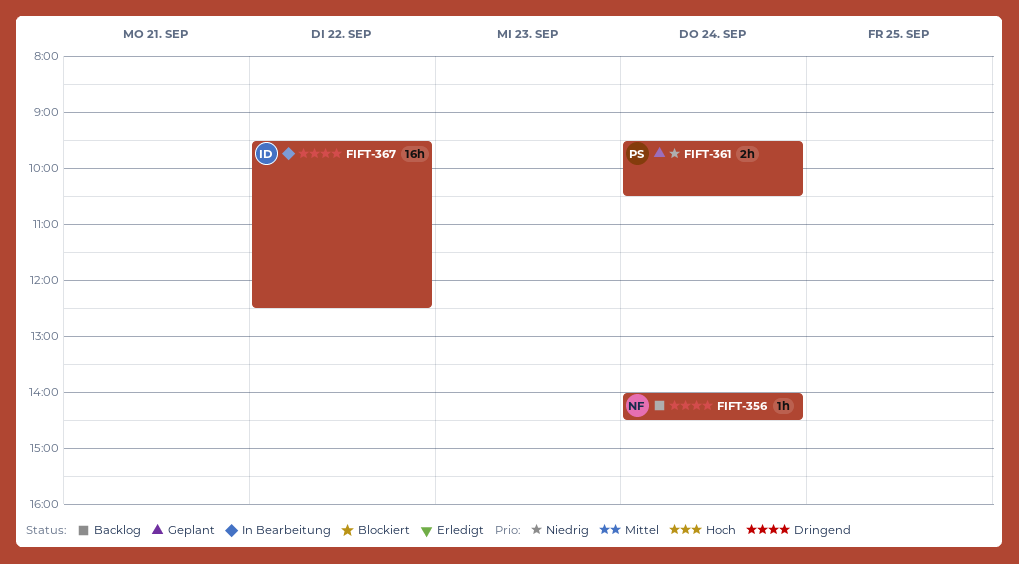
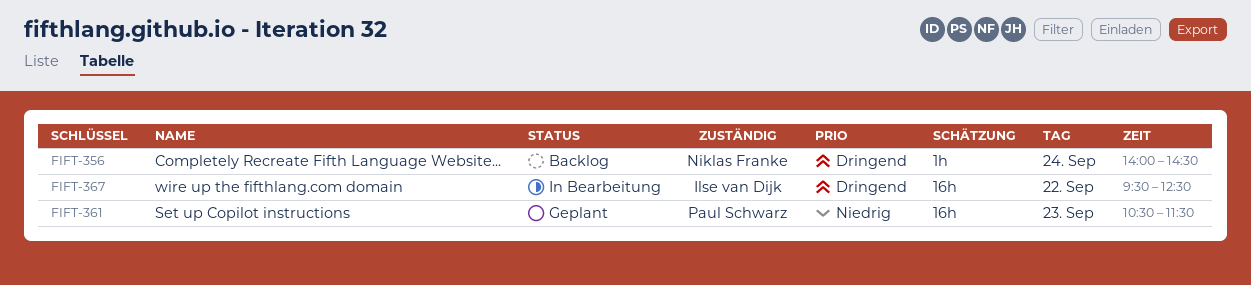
FIFT-361, estimate: 2h -> 16h
FIFT-361, day: Sep 24 -> Sep 23
FIFT-361, begins: 09:30 -> 10:30
FIFT-361, ends: 10:30 -> 11:30

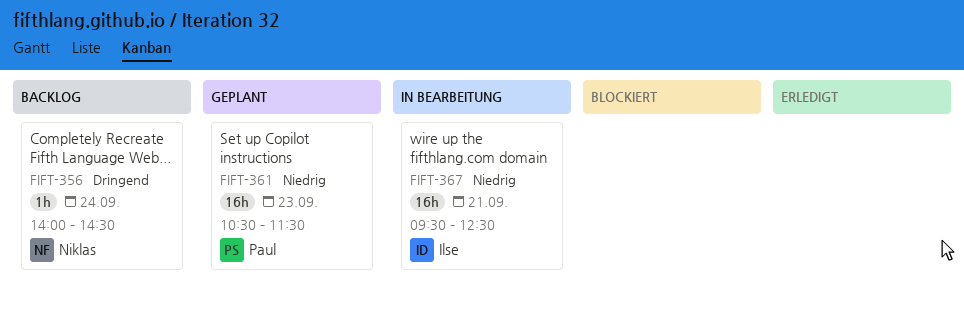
FIFT-367, priority: Dringend -> Niedrig
FIFT-367, day: Sep 22 -> Sep 21

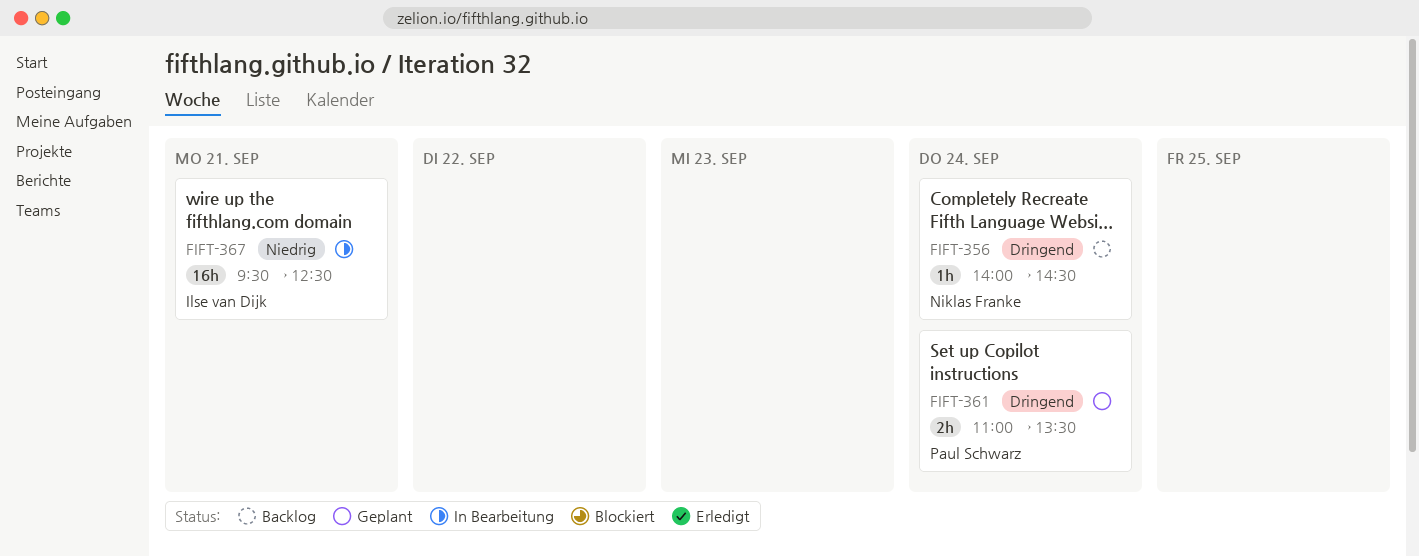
FIFT-361, priority: Niedrig -> Dringend
FIFT-361, estimate: 16h -> 2h
FIFT-361, day: Sep 23 -> Sep 24
FIFT-361, begins: 10:30 -> 11:00
FIFT-361, ends: 11:30 -> 13:30

